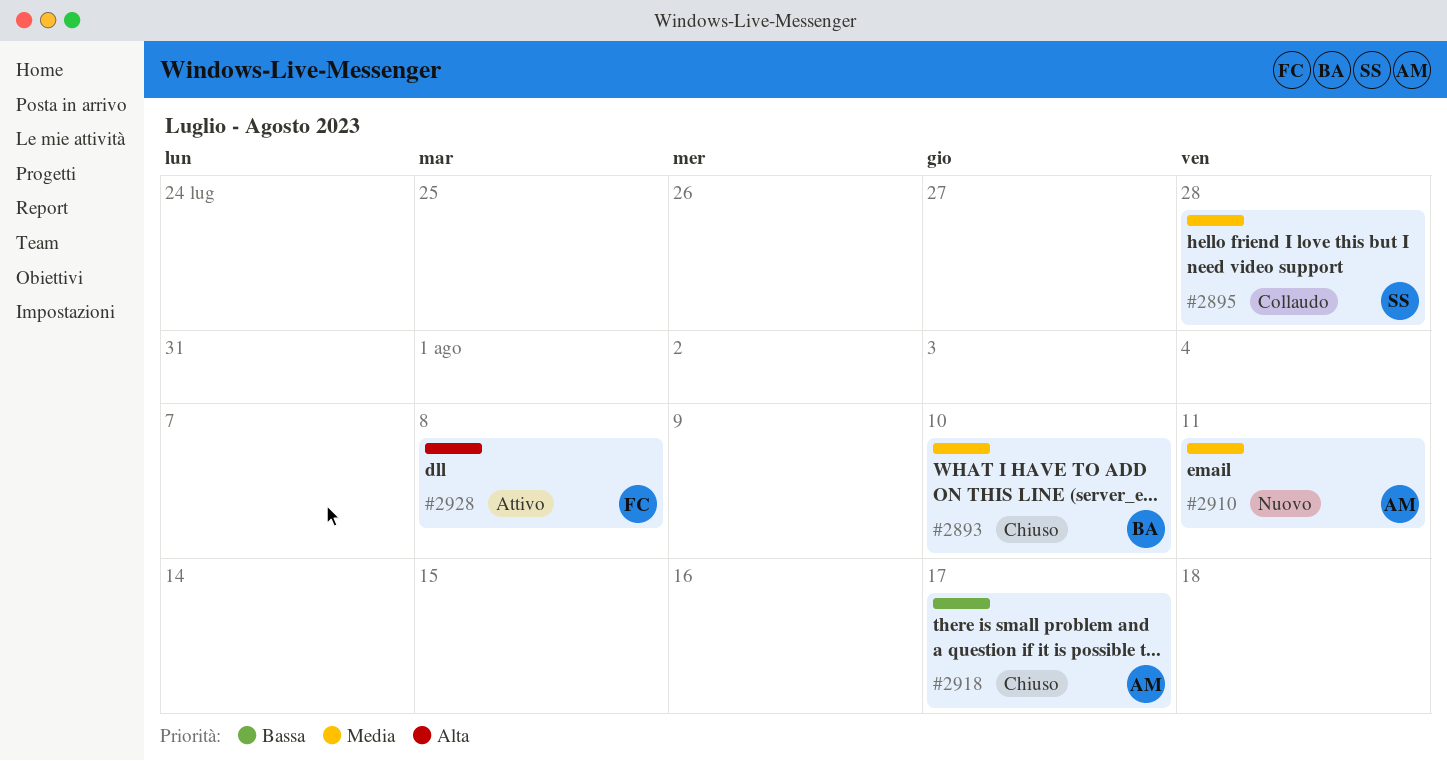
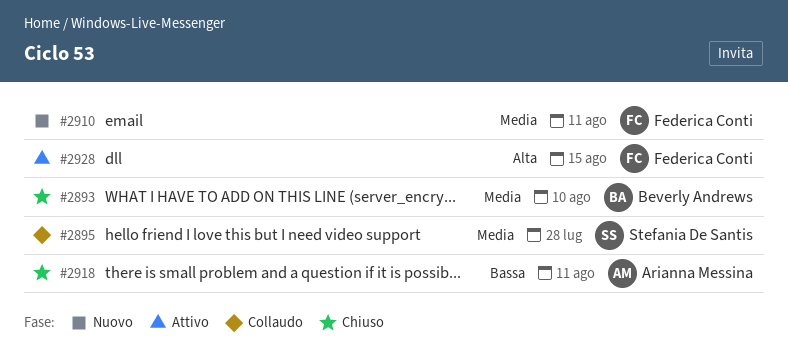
#2910, owner: Arianna Messina -> Federica Conti
#2918, due: Aug 17 -> Aug 11
#2928, due: Aug 8 -> Aug 15

